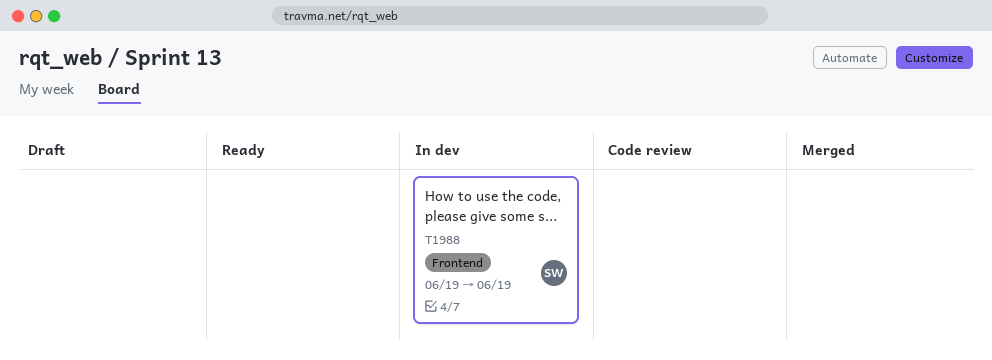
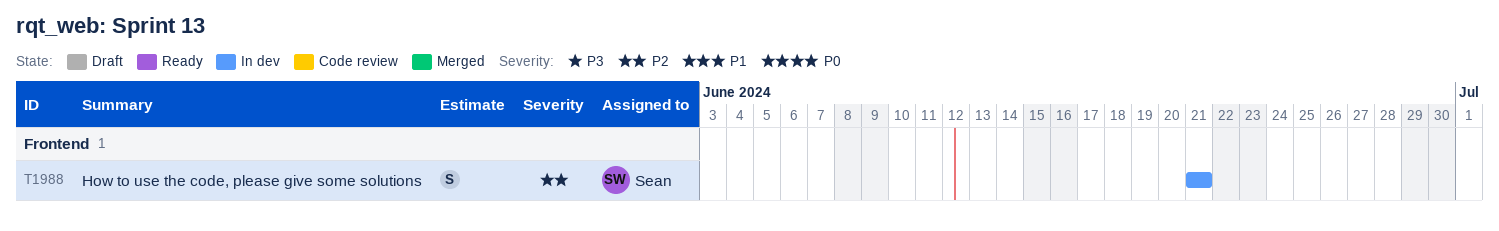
T1988, start: Jun 19 -> Jun 21
T1988, due: Jun 19 -> Jun 21

